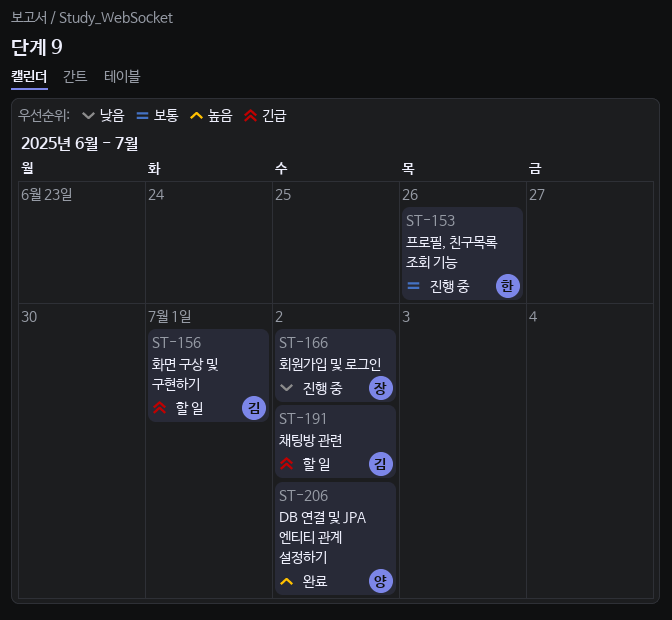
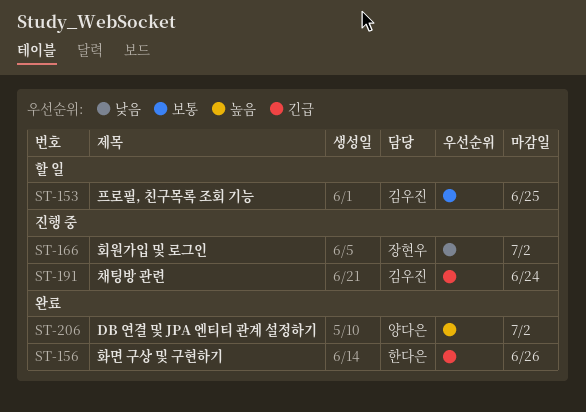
ST-153, status: 진행 중 -> 할 일
ST-153, owner: 한다은 -> 김우진
ST-153, due: Jun 26 -> Jun 25
ST-156, status: 할 일 -> 완료
ST-156, owner: 김우진 -> 한다은
ST-156, due: Jul 1 -> Jun 26
ST-191, status: 할 일 -> 진행 중
ST-191, due: Jul 2 -> Jun 24

